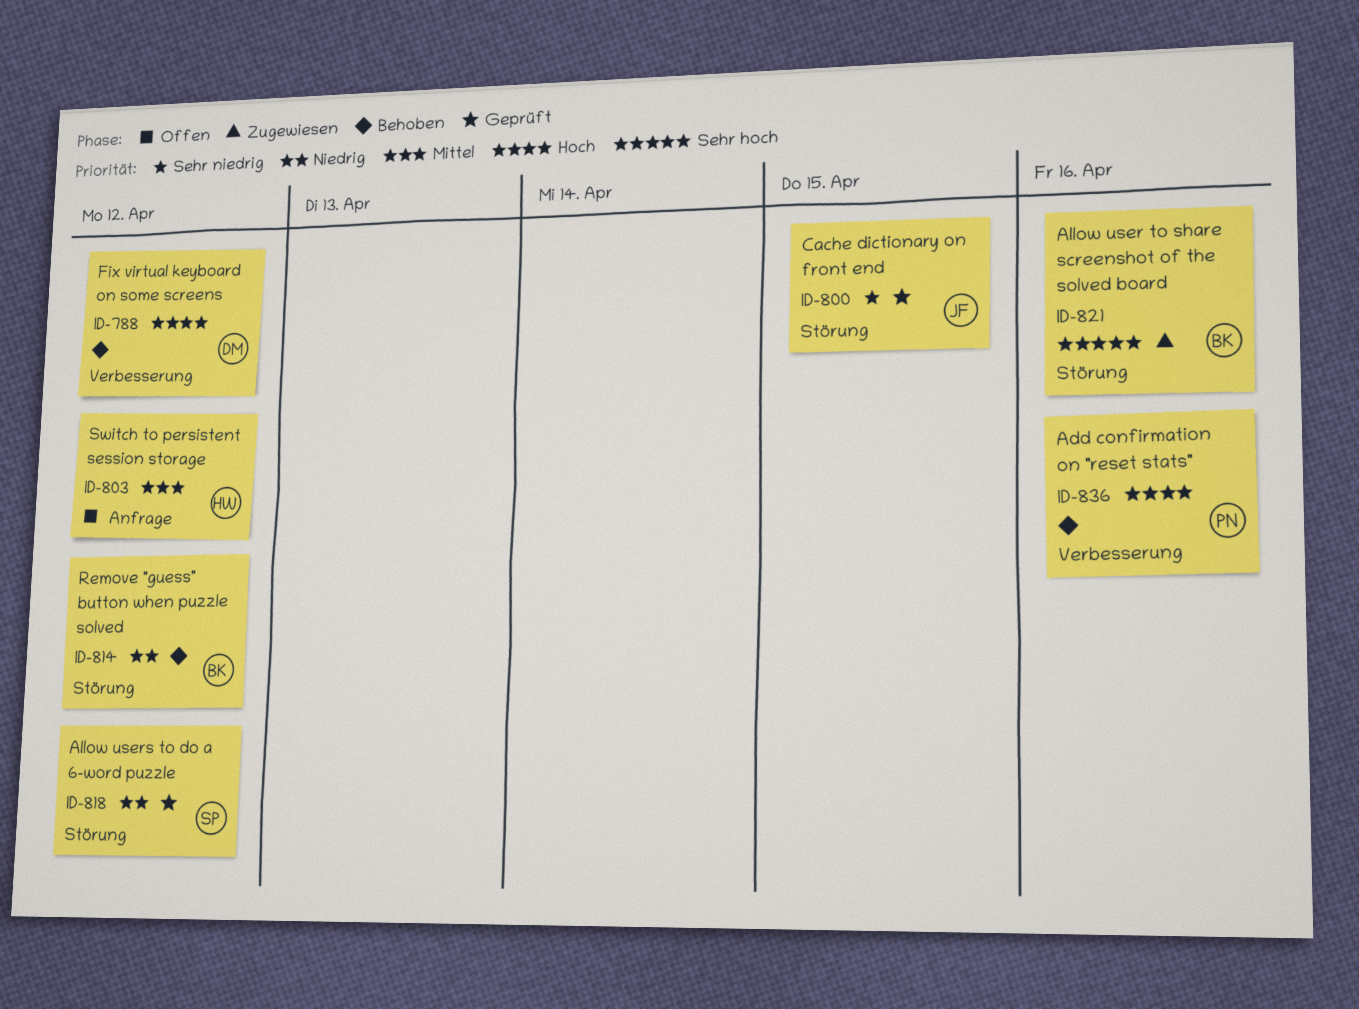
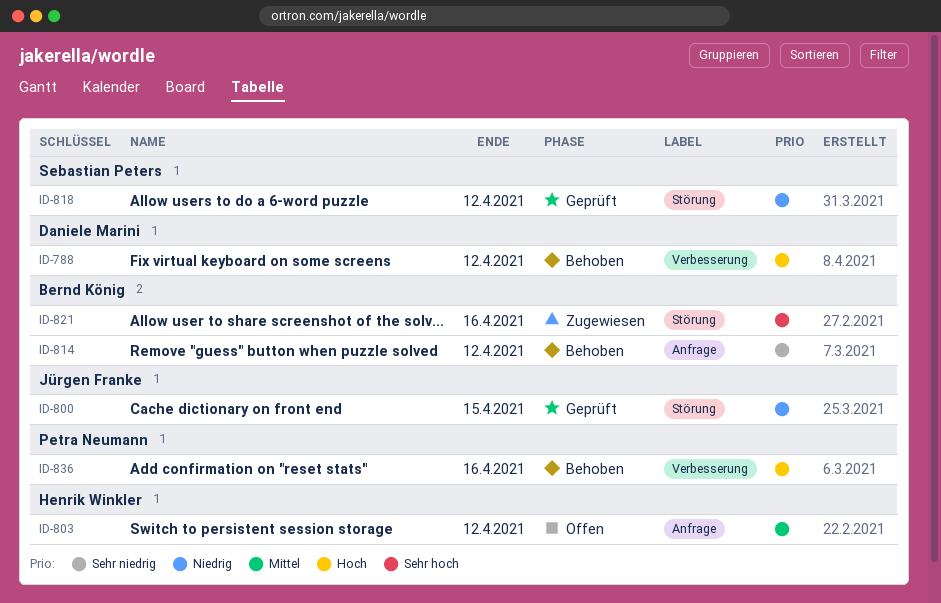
ID-800, priority: Sehr niedrig -> Niedrig
ID-814, priority: Niedrig -> Sehr niedrig
ID-814, label: Störung -> Anfrage

